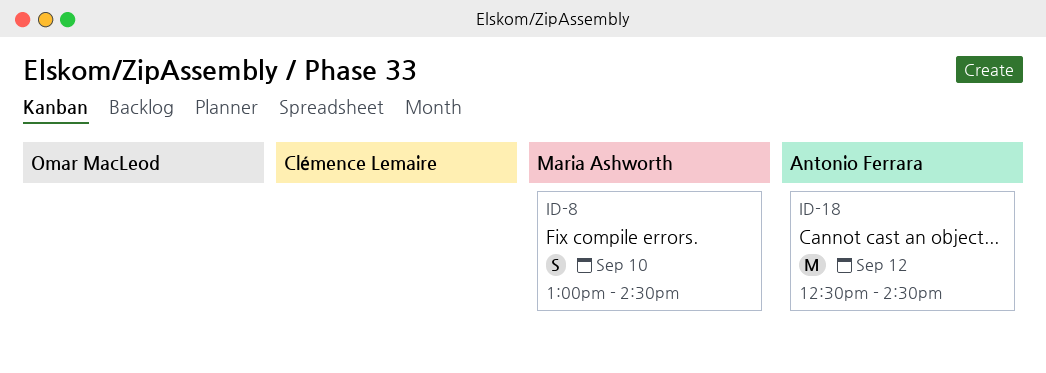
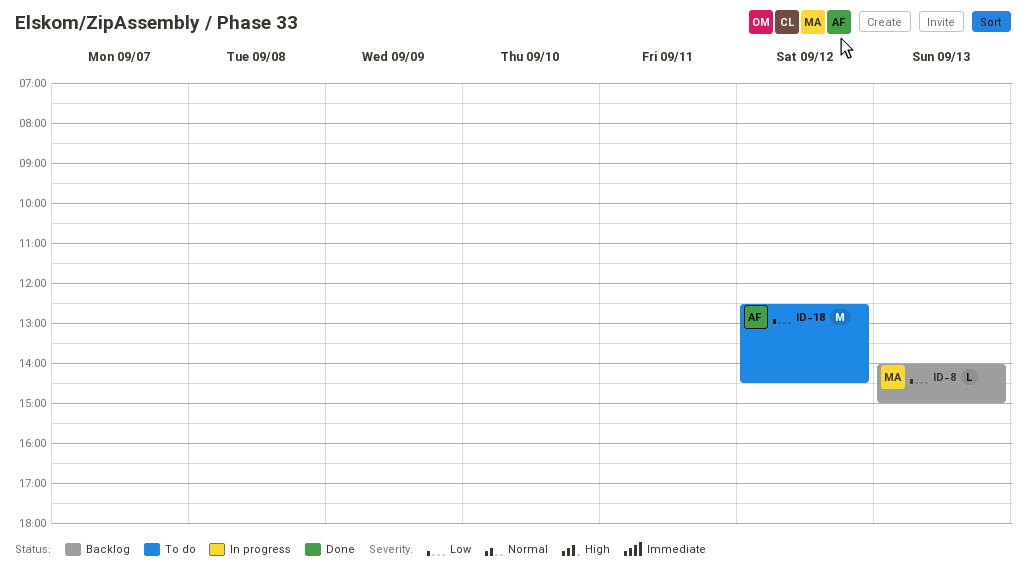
ID-8, estimate: S -> L
ID-8, day: Sep 10 -> Sep 13
ID-8, begins: 13:00 -> 14:00
ID-8, ends: 14:30 -> 15:00

